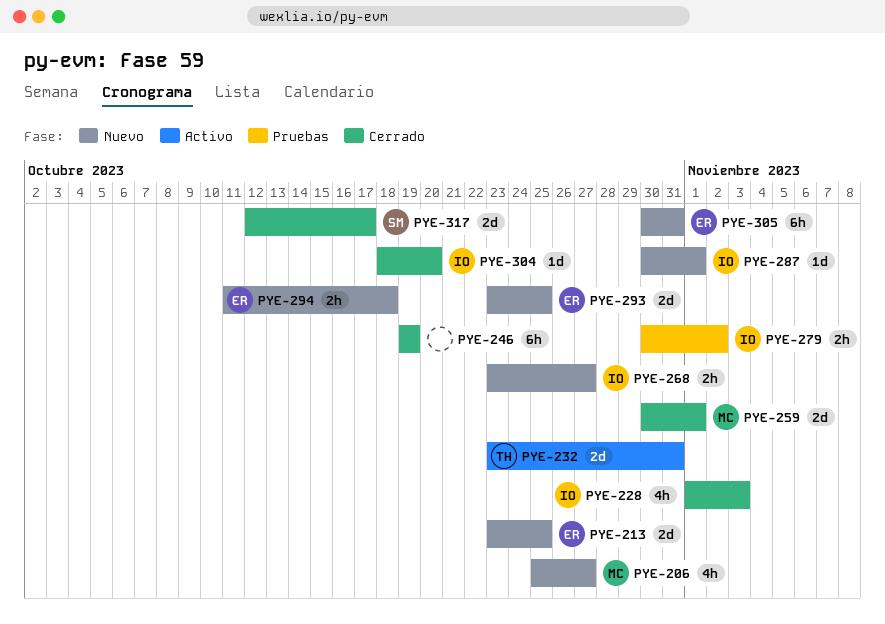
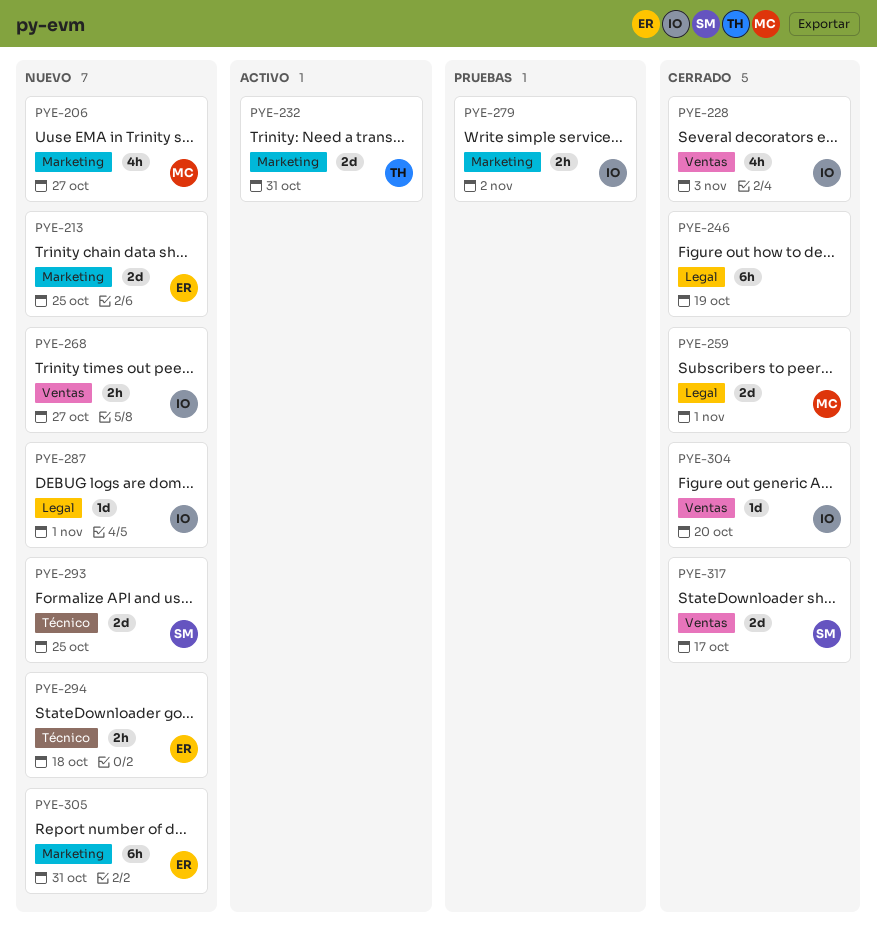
PYE-293, owner: ER -> SM

